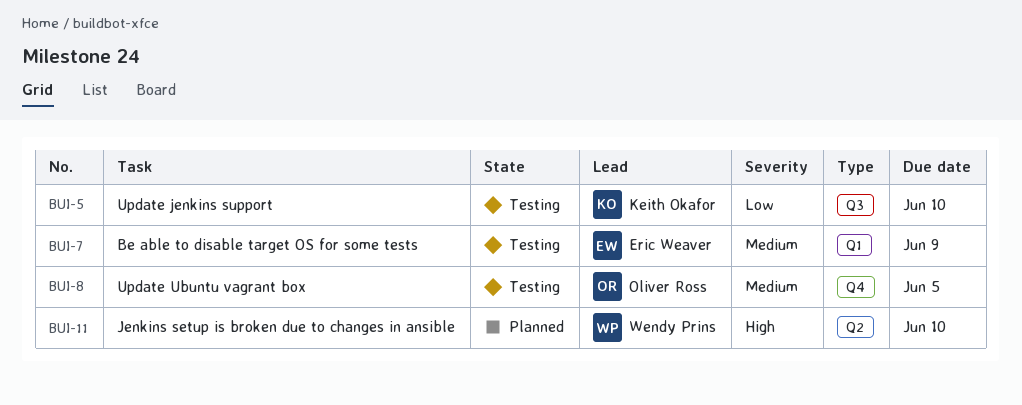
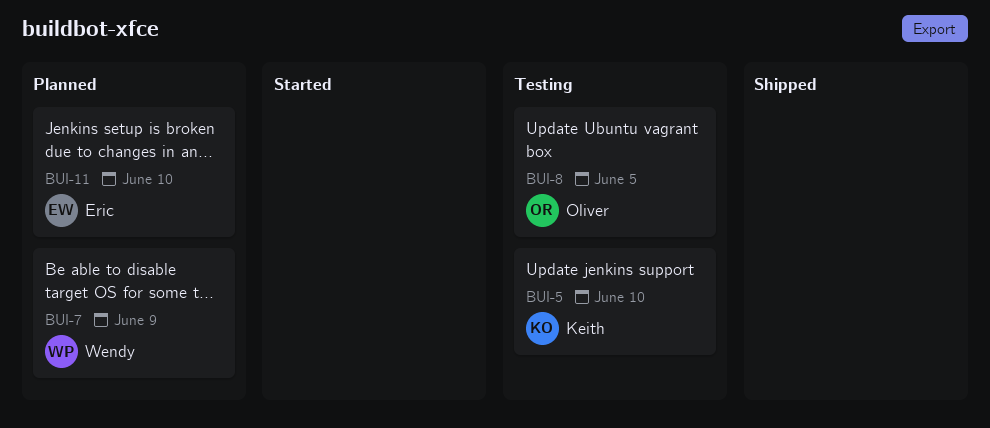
BUI-7, status: Testing -> Planned
BUI-7, owner: Eric Weaver -> Wendy Prins
BUI-11, owner: Wendy Prins -> Eric Weaver

